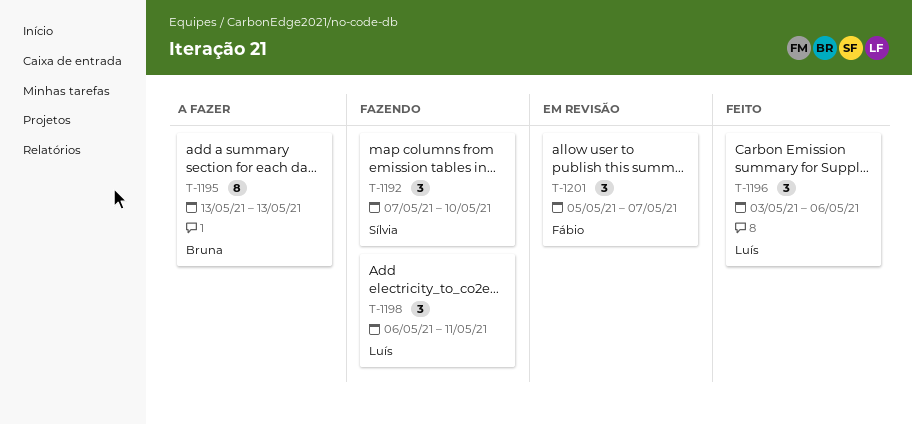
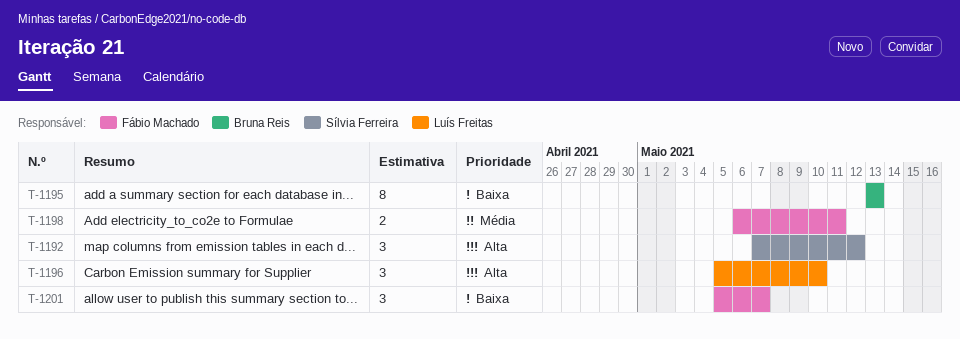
T-1192, due: May 10 -> May 12
T-1196, start: May 3 -> May 5
T-1196, due: May 6 -> May 10
T-1198, owner: Luís Freitas -> Fábio Machado
T-1198, estimate: 3 -> 2

